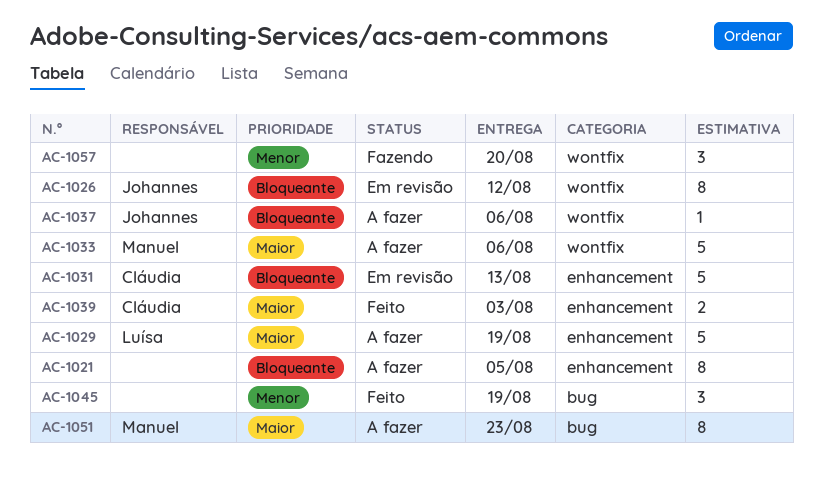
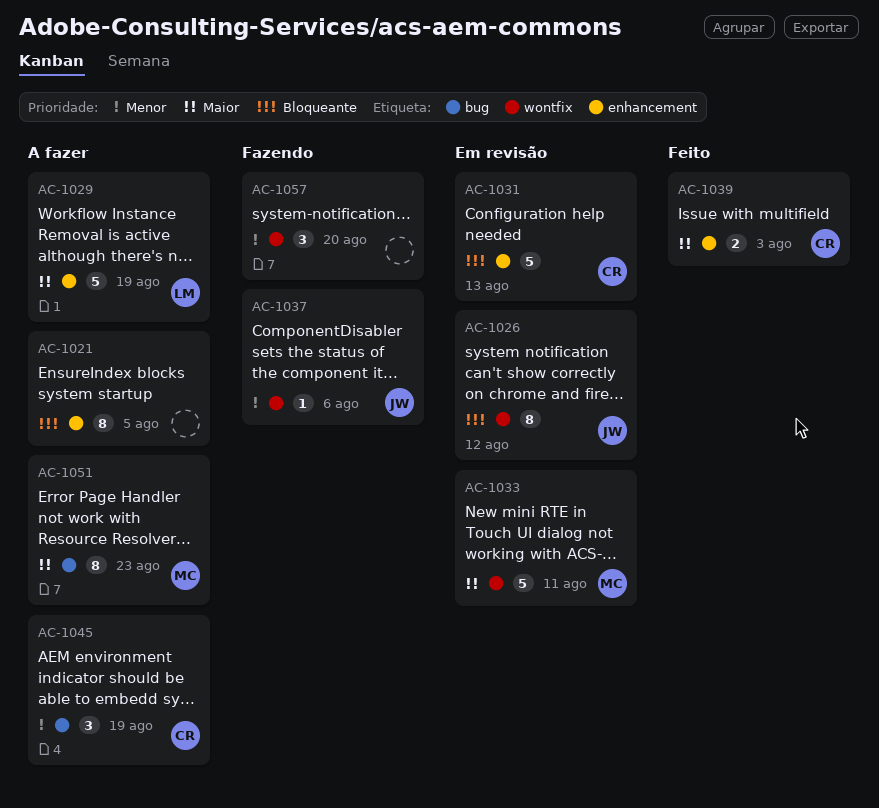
AC-1033, status: A fazer -> Em revisão
AC-1033, due: Aug 6 -> Aug 11
AC-1037, status: A fazer -> Fazendo
AC-1037, priority: Bloqueante -> Menor
AC-1045, status: Feito -> A fazer
AC-1045, owner: none -> Cláudia

